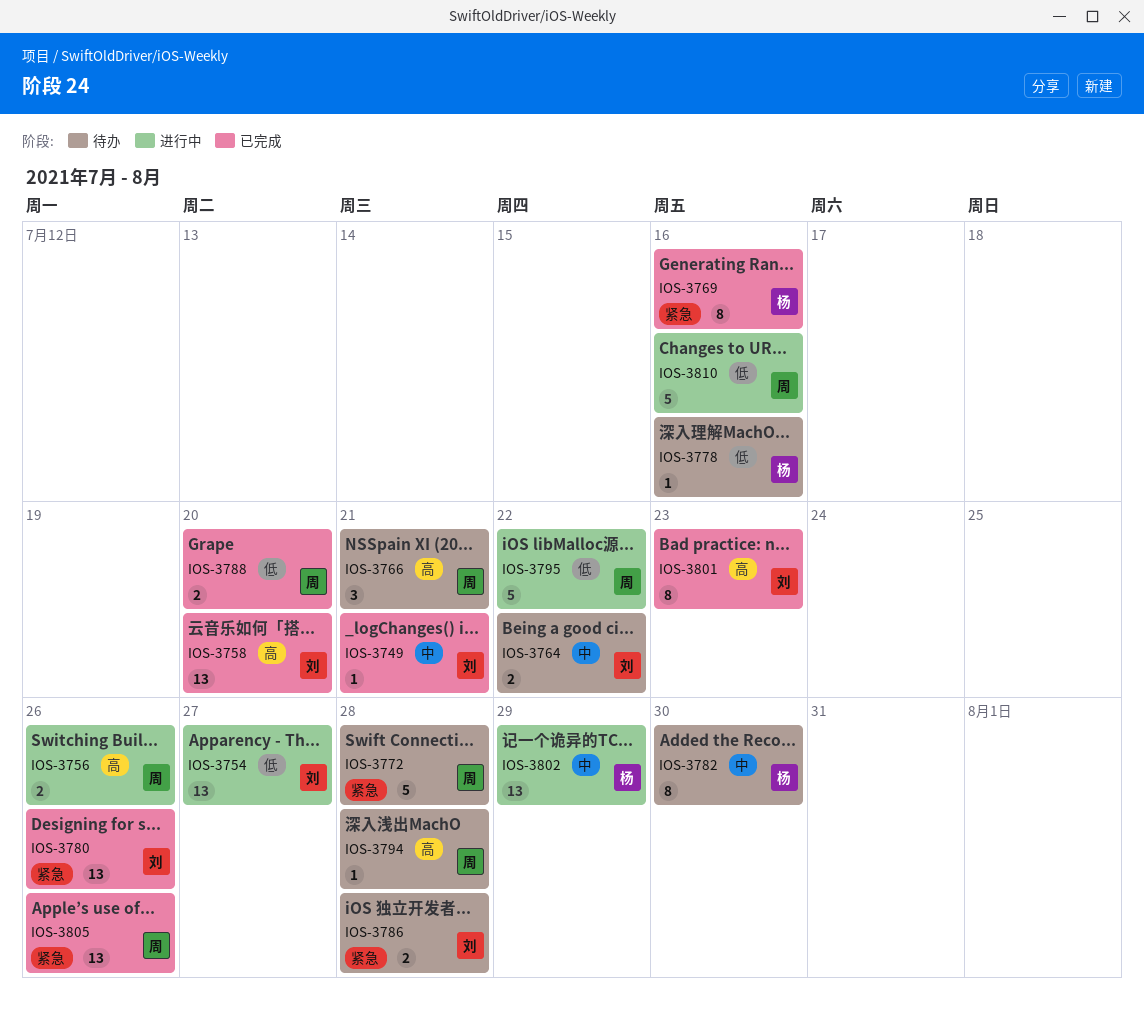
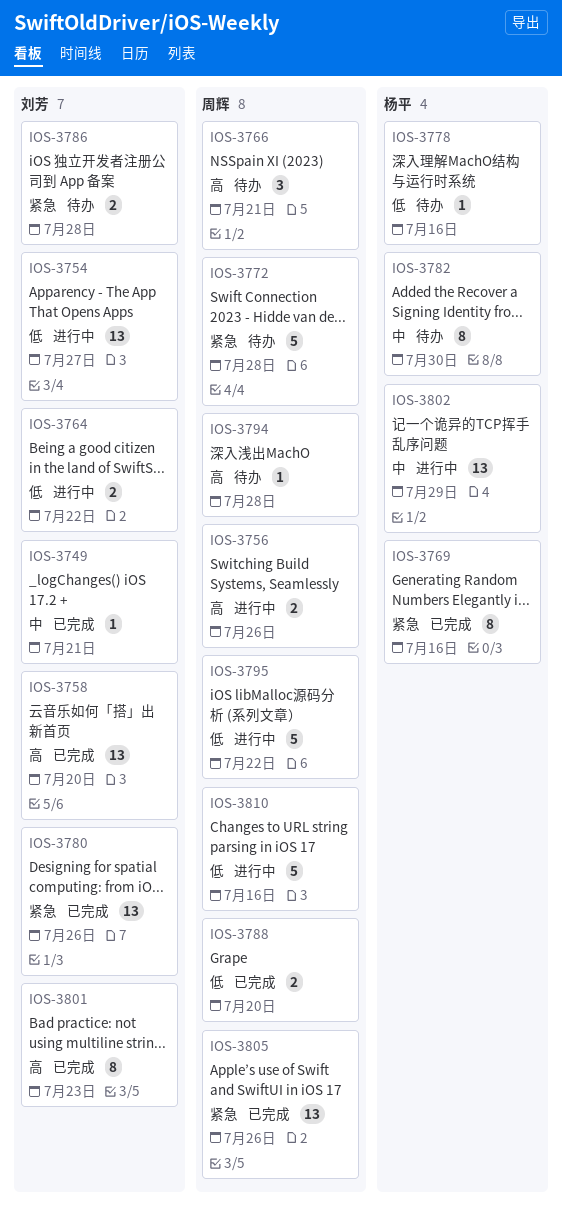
IOS-3764, status: 待办 -> 进行中
IOS-3764, priority: 中 -> 低

